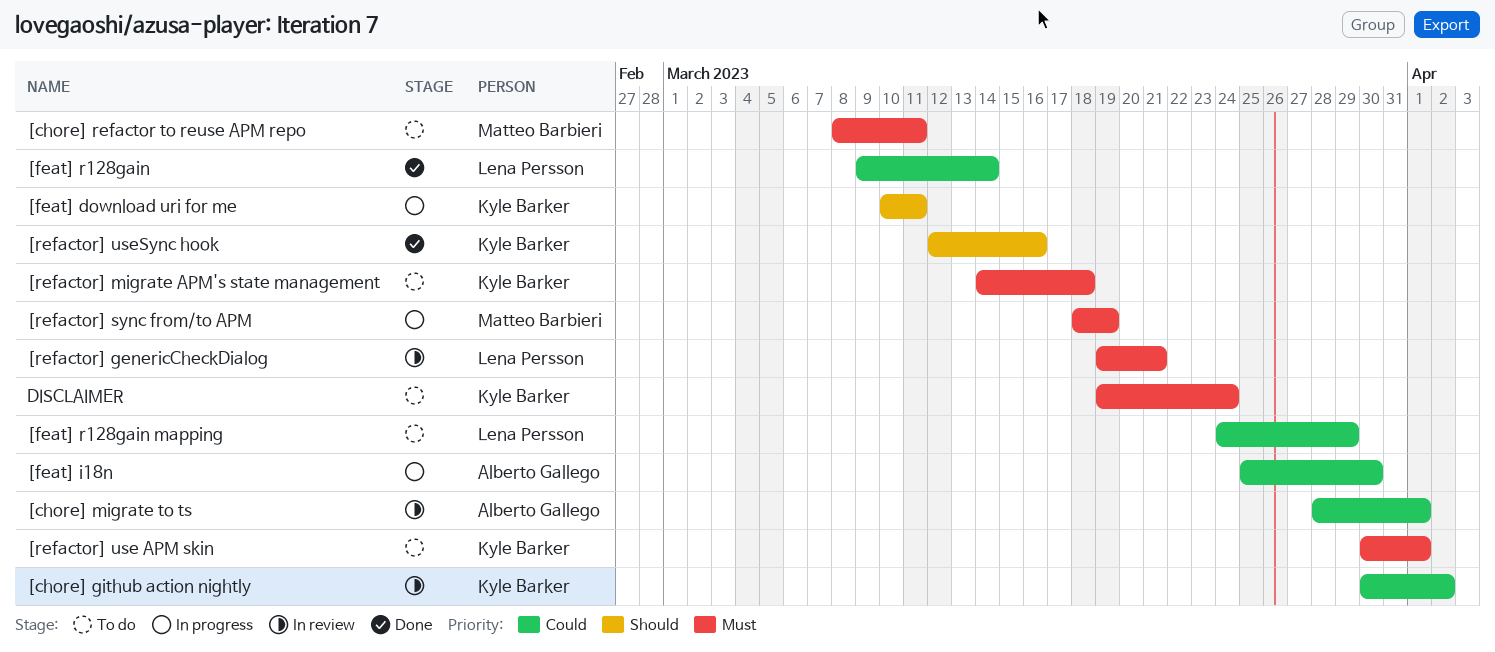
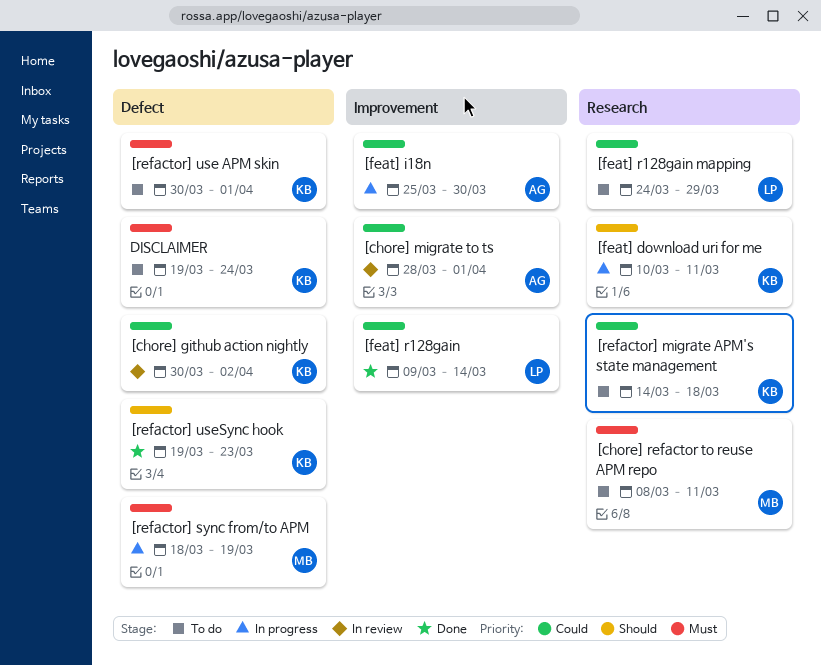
[refactor] genericCheckDialog: present -> none
[refactor] migrate APM's state management, priority: Must -> Could
[refactor] useSync hook, start: Mar 12 -> Mar 19
[refactor] useSync hook, due: Mar 16 -> Mar 23

